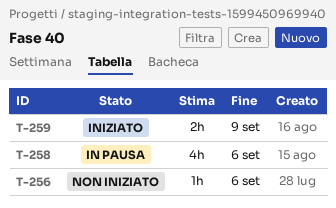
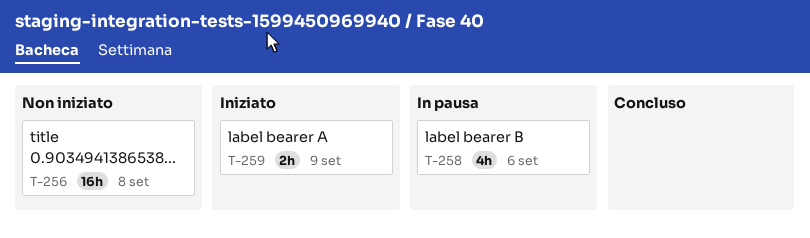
T-256, estimate: 1h -> 16h
T-256, due: Sep 6 -> Sep 8

